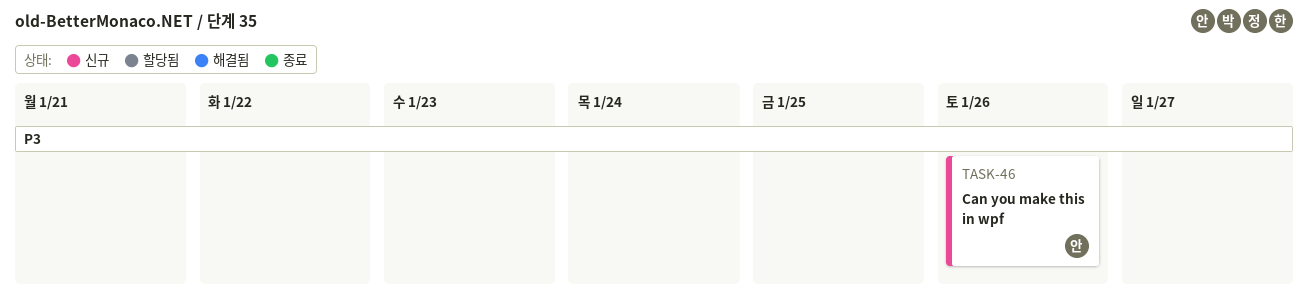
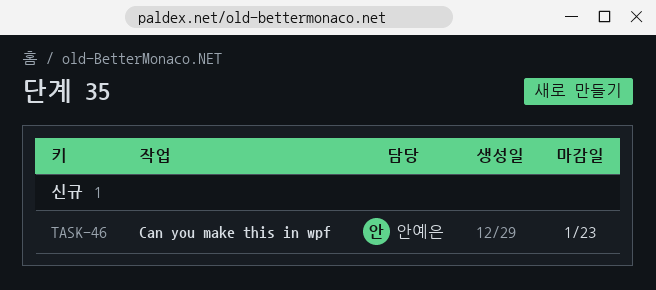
TASK-46, due: Jan 26 -> Jan 23

